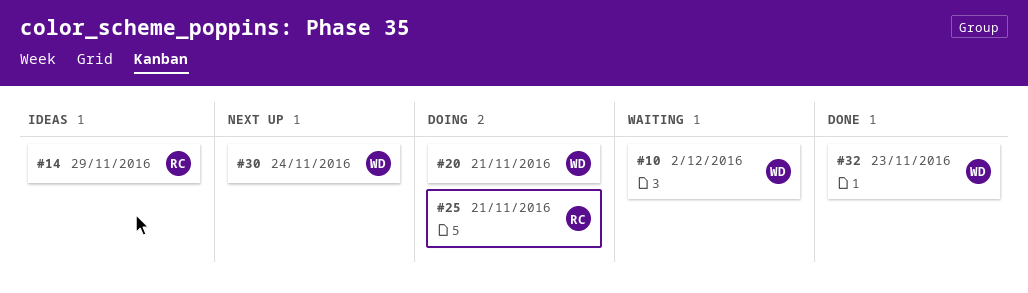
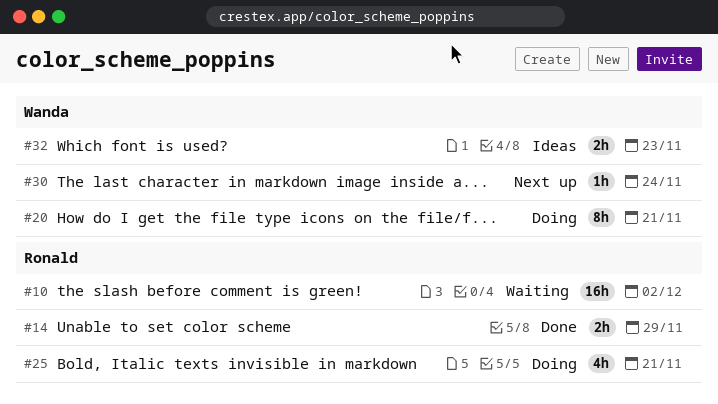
#10, owner: Wanda -> Ronald
#14, status: Ideas -> Done
#32, status: Done -> Ideas

